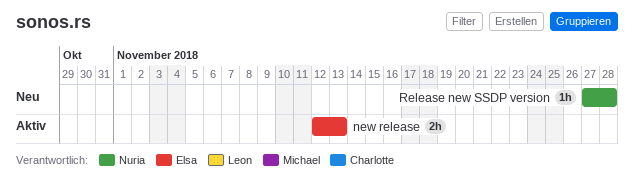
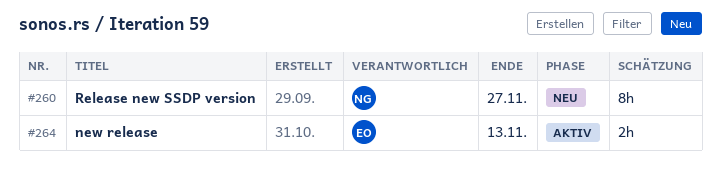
Release new SSDP version, estimate: 1h -> 8h
Release new SSDP version, due: Nov 28 -> Nov 27

